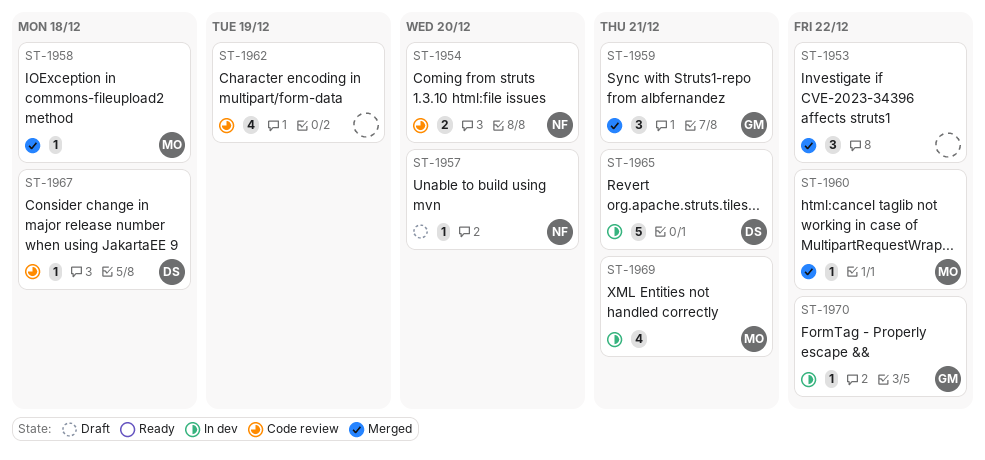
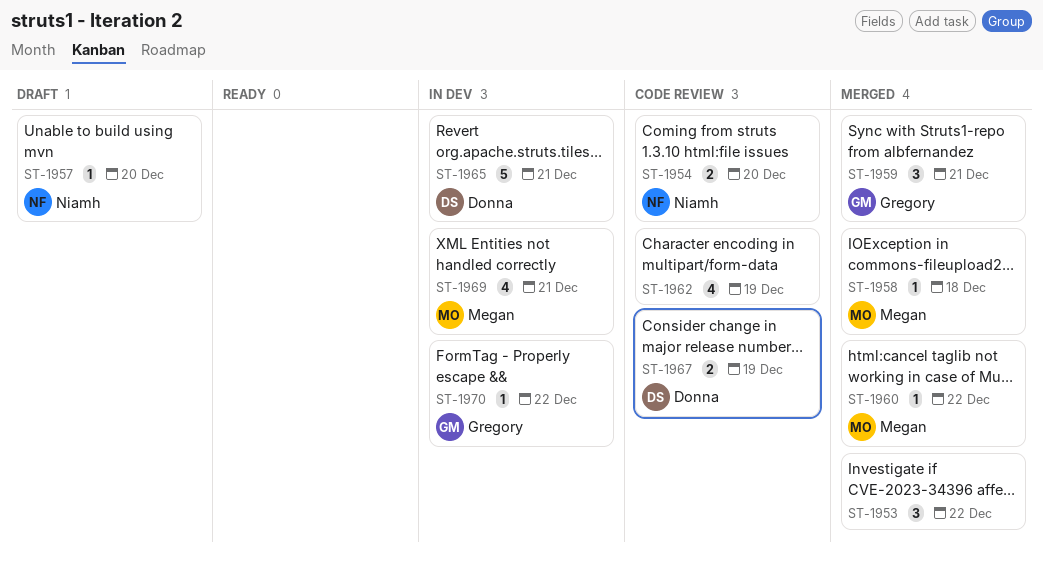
ST-1967, estimate: 1 -> 2
ST-1967, due: Dec 18 -> Dec 19

